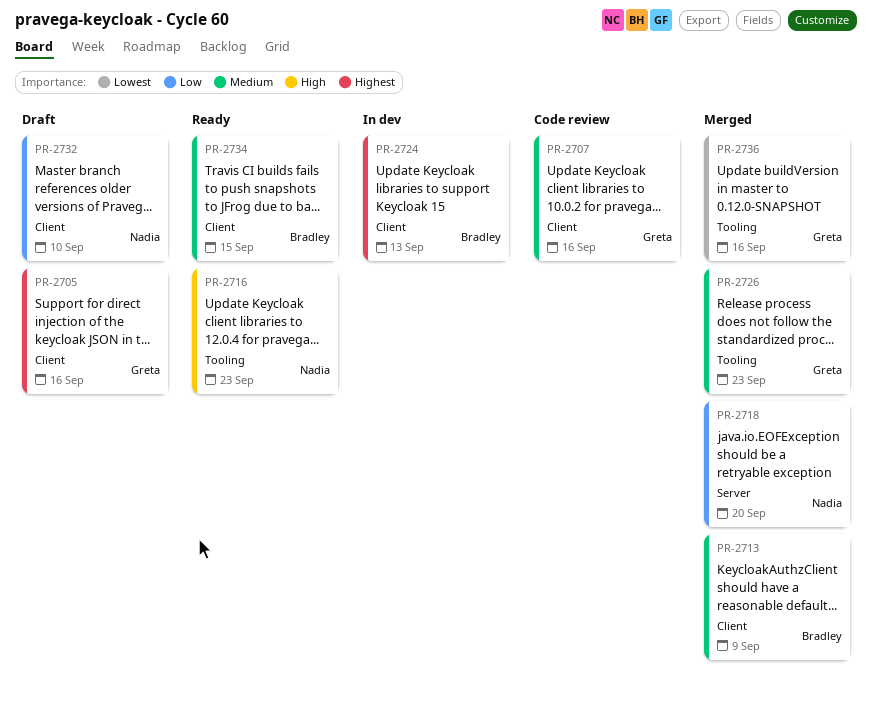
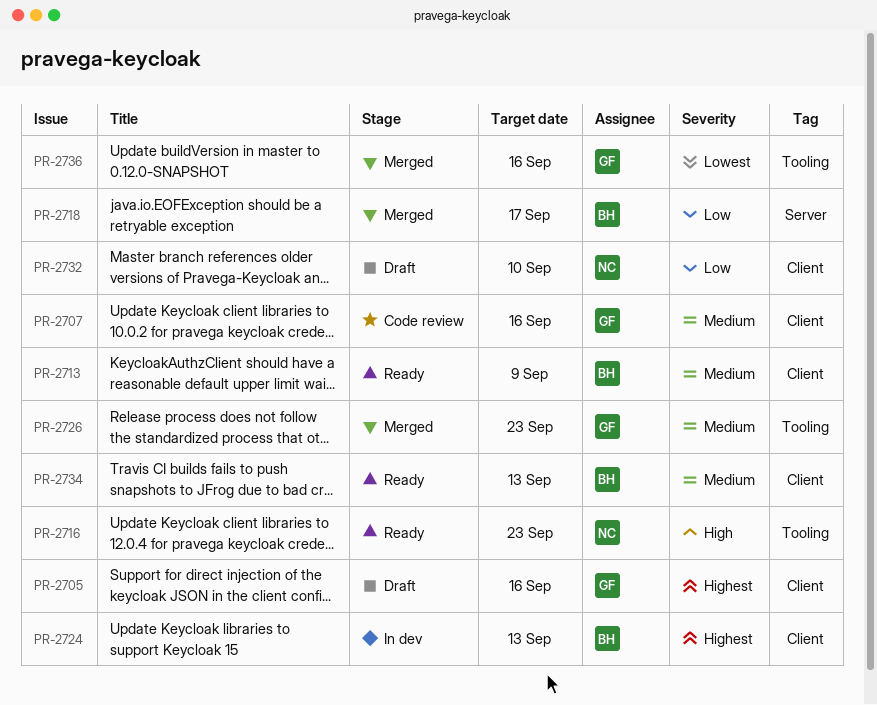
PR-2713, status: Merged -> Ready
PR-2718, owner: Nadia -> Bradley
PR-2718, due: Sep 20 -> Sep 17
PR-2734, due: Sep 15 -> Sep 13

